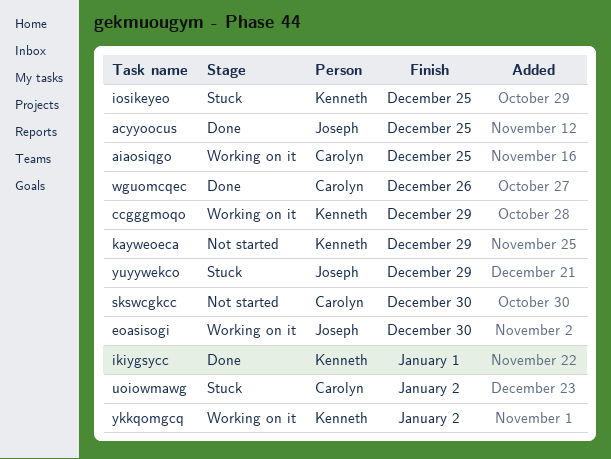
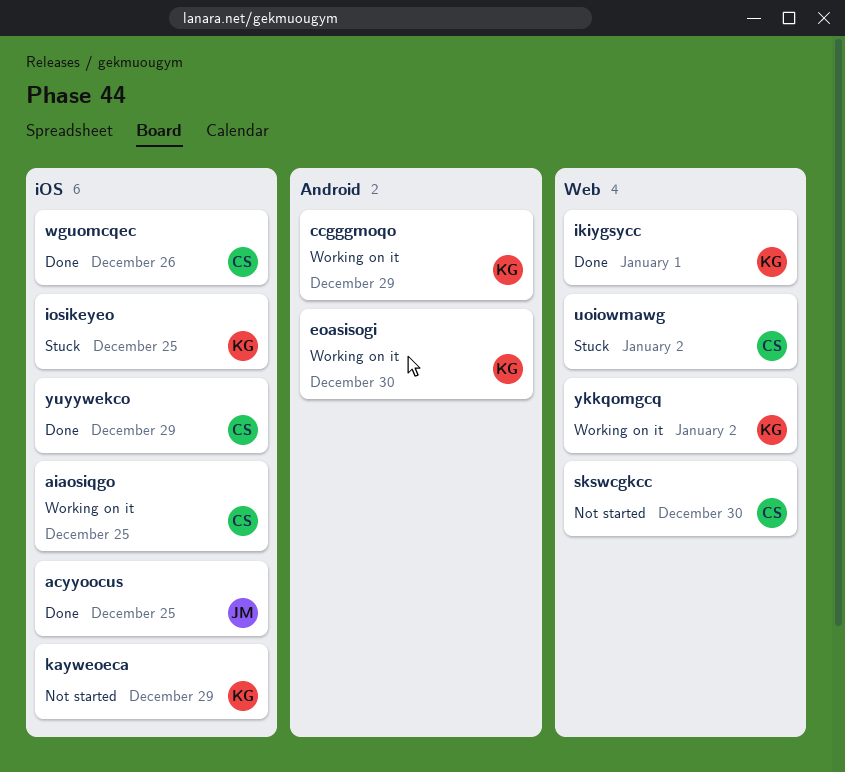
eoasisogi, owner: Joseph -> Kenneth
yuyywekco, status: Stuck -> Done
yuyywekco, owner: Joseph -> Carolyn

